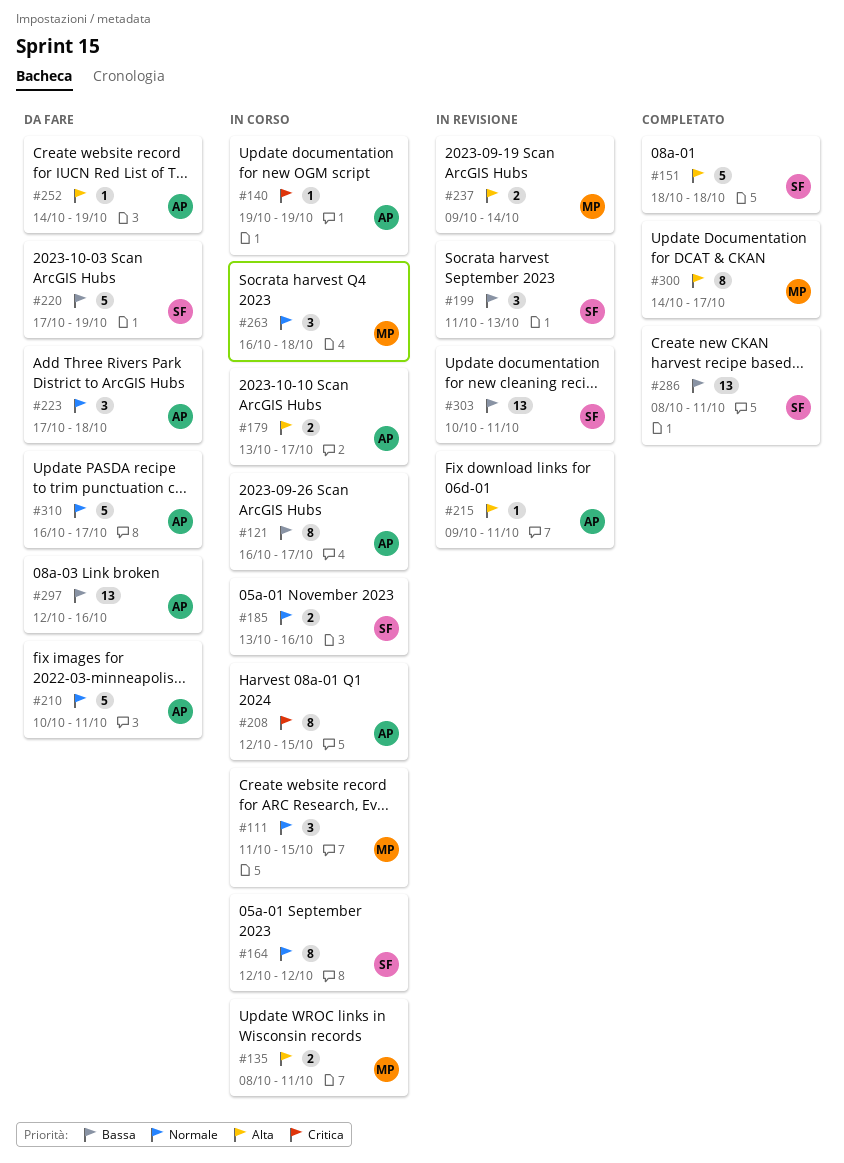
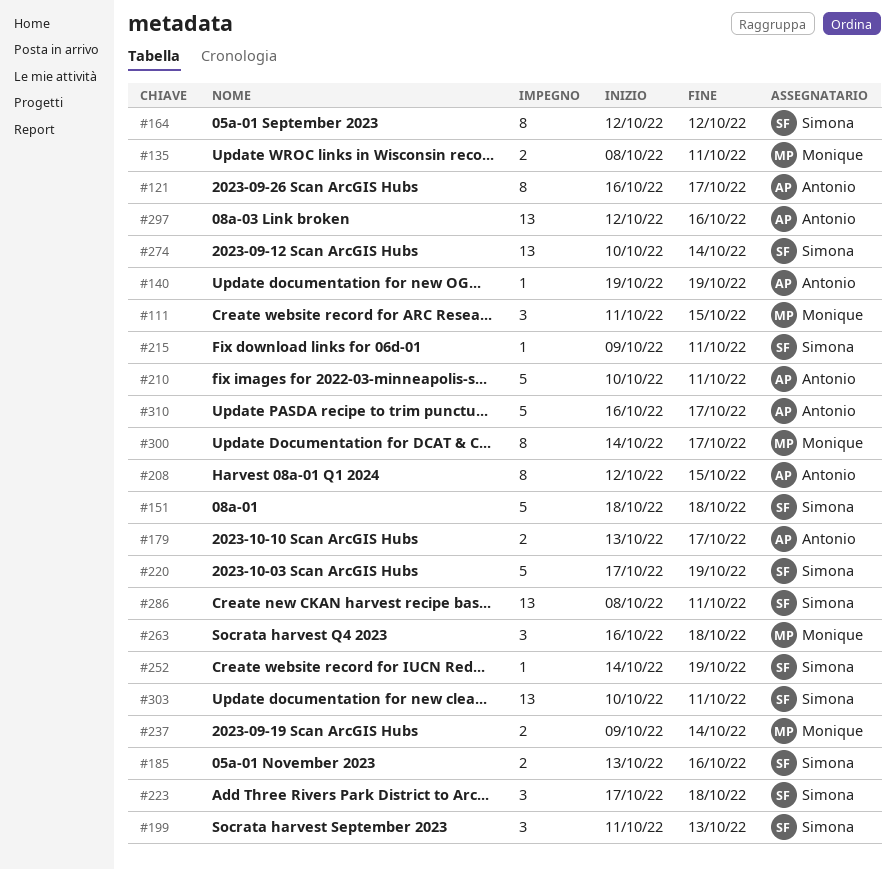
#215, owner: Antonio -> Simona
#223, owner: Antonio -> Simona
#252, owner: Antonio -> Simona
#274: none -> present

